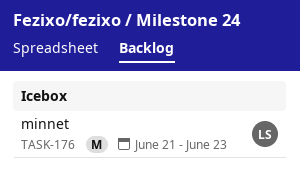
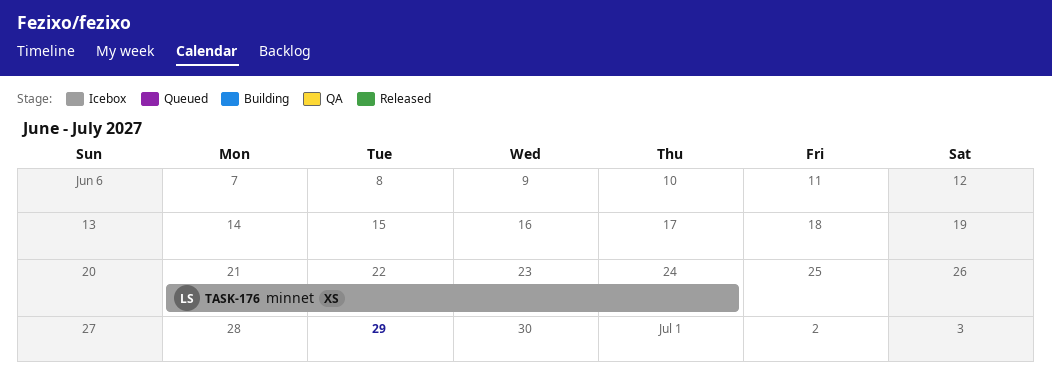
TASK-176, estimate: M -> XS
TASK-176, due: Jun 23 -> Jun 24

